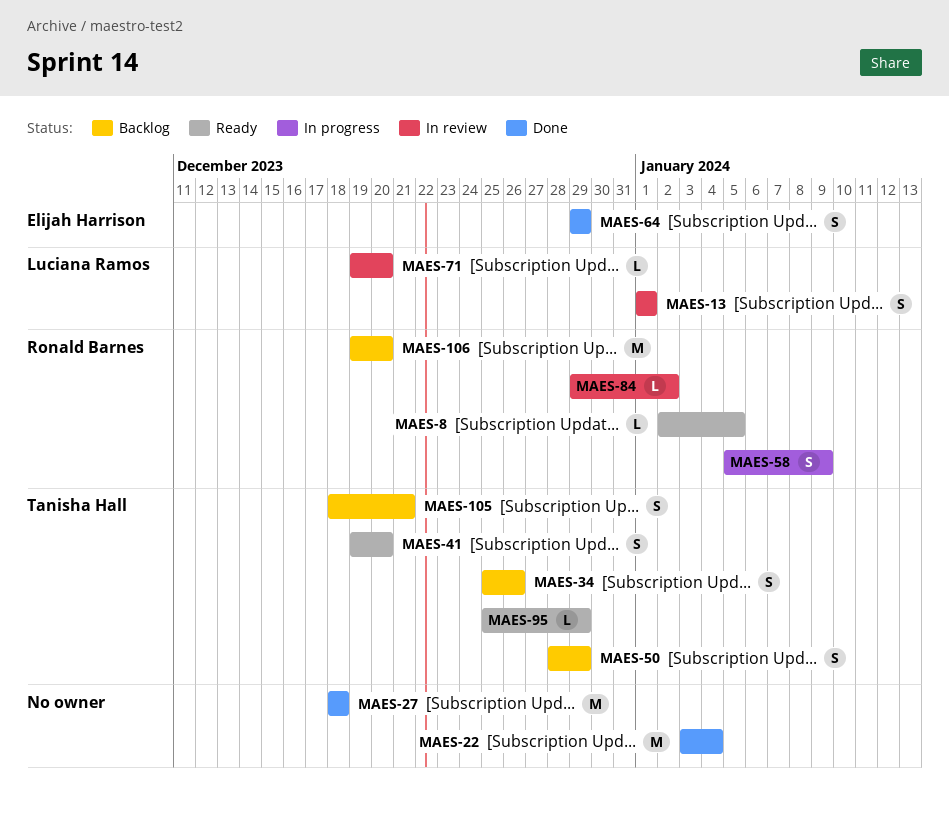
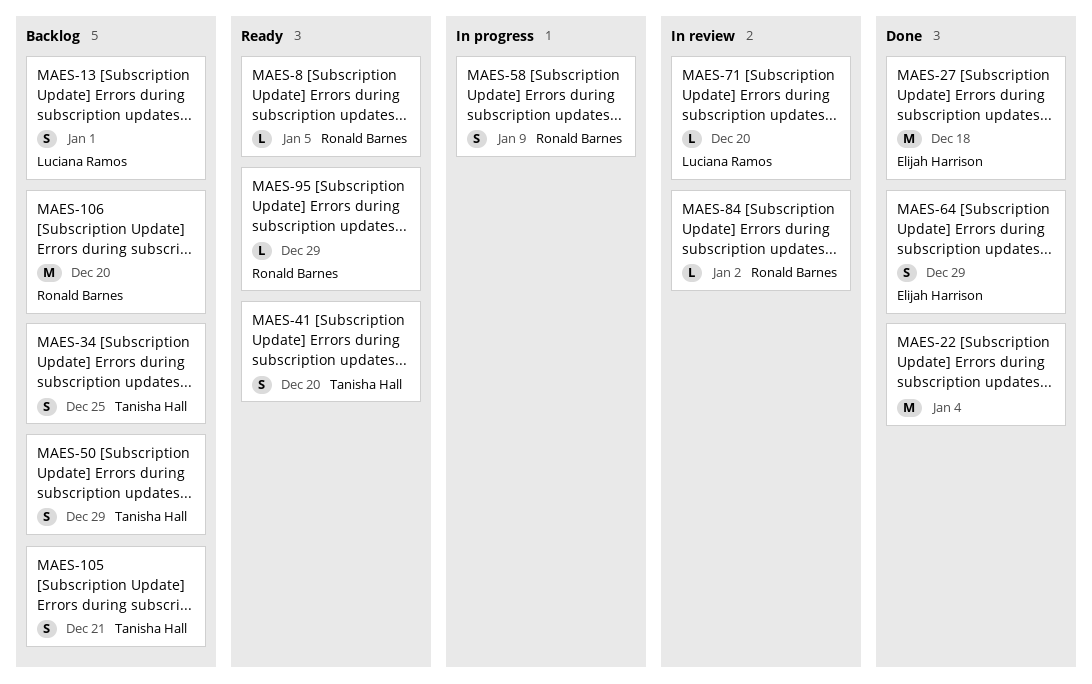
MAES-13, status: In review -> Backlog
MAES-27, owner: none -> Elijah Harrison
MAES-34, due: Dec 26 -> Dec 25
MAES-95, owner: Tanisha Hall -> Ronald Barnes

